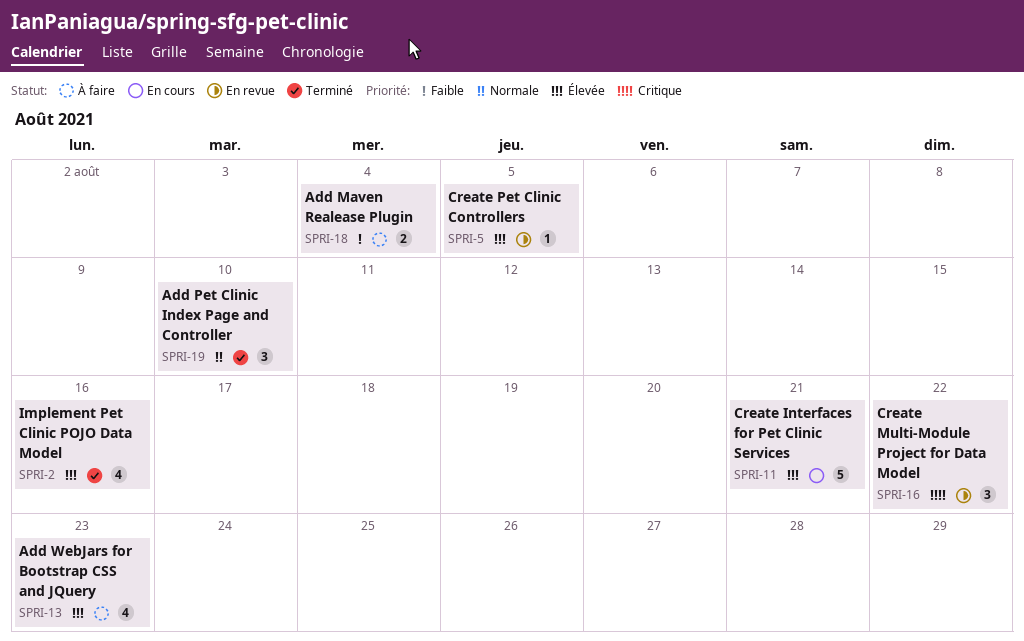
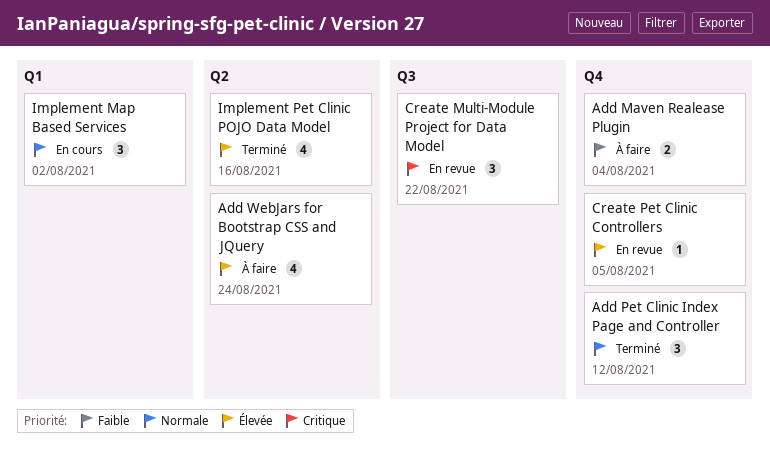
Add Pet Clinic Index Page and Controller, due: Aug 10 -> Aug 12
Add WebJars for Bootstrap CSS and JQuery, due: Aug 23 -> Aug 24
Create Interfaces for Pet Clinic Services: present -> none
Implement Map Based Services: none -> present

